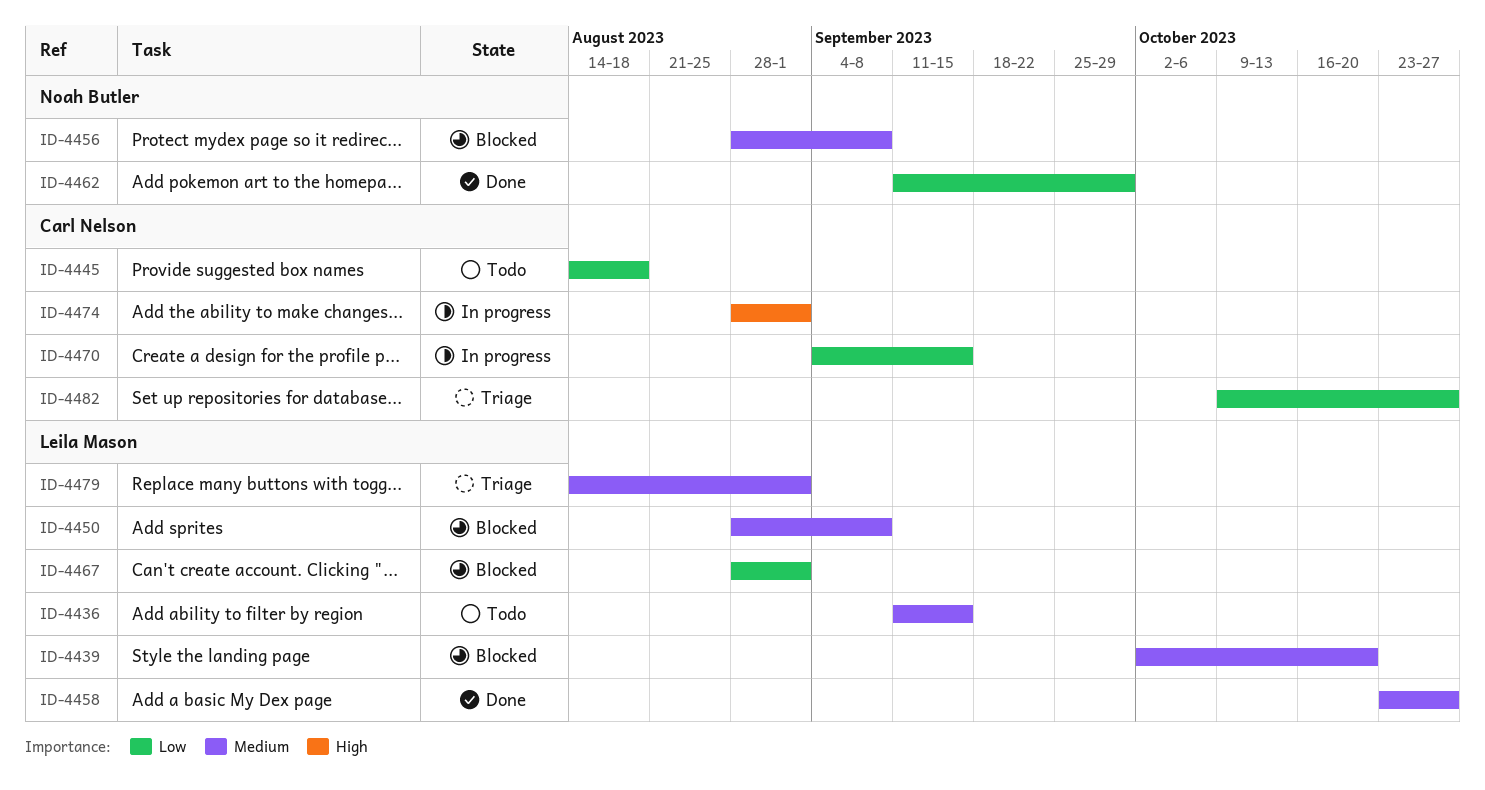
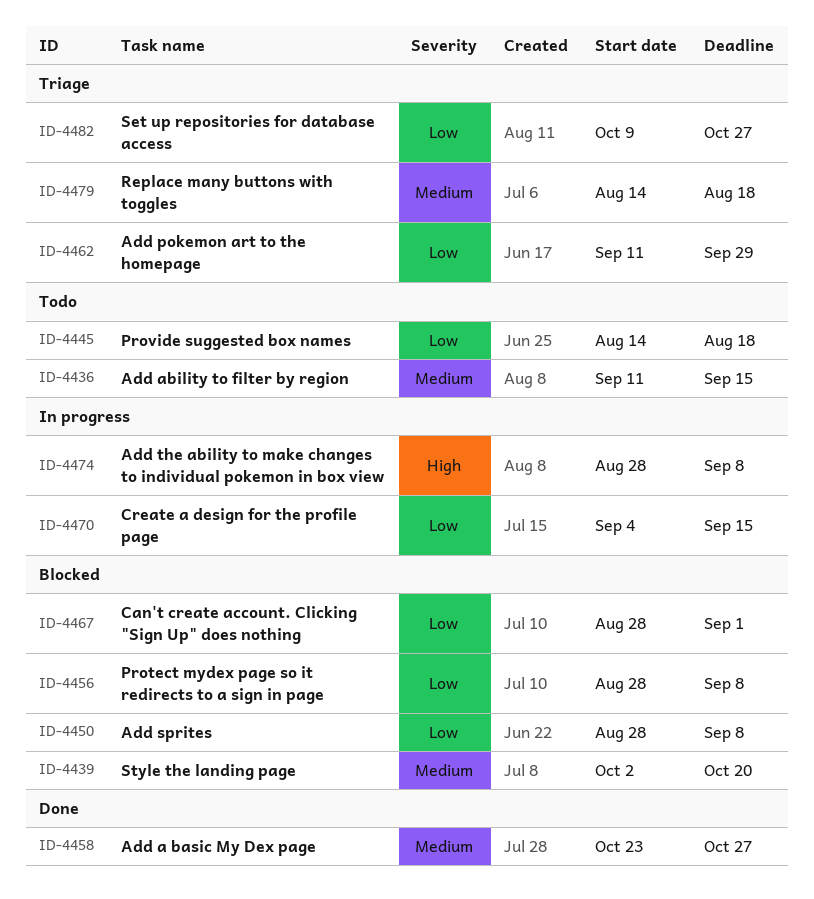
ID-4450, priority: Medium -> Low
ID-4456, priority: Medium -> Low
ID-4462, status: Done -> Triage
ID-4474, due: Sep 1 -> Sep 8
ID-4479, due: Sep 1 -> Aug 18

